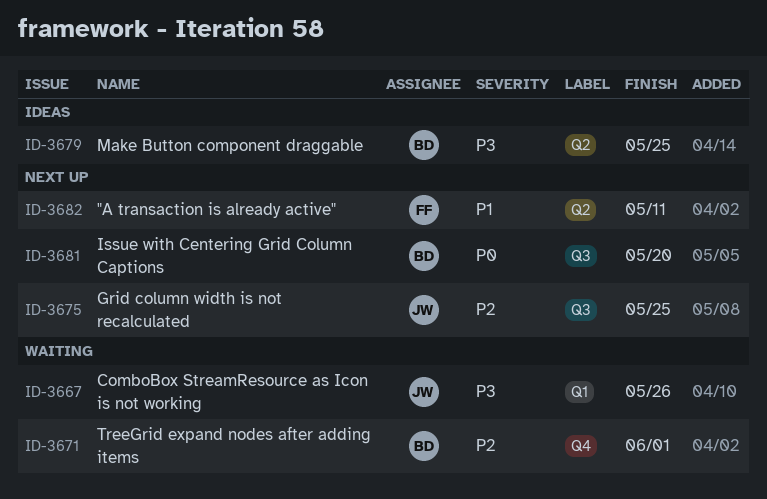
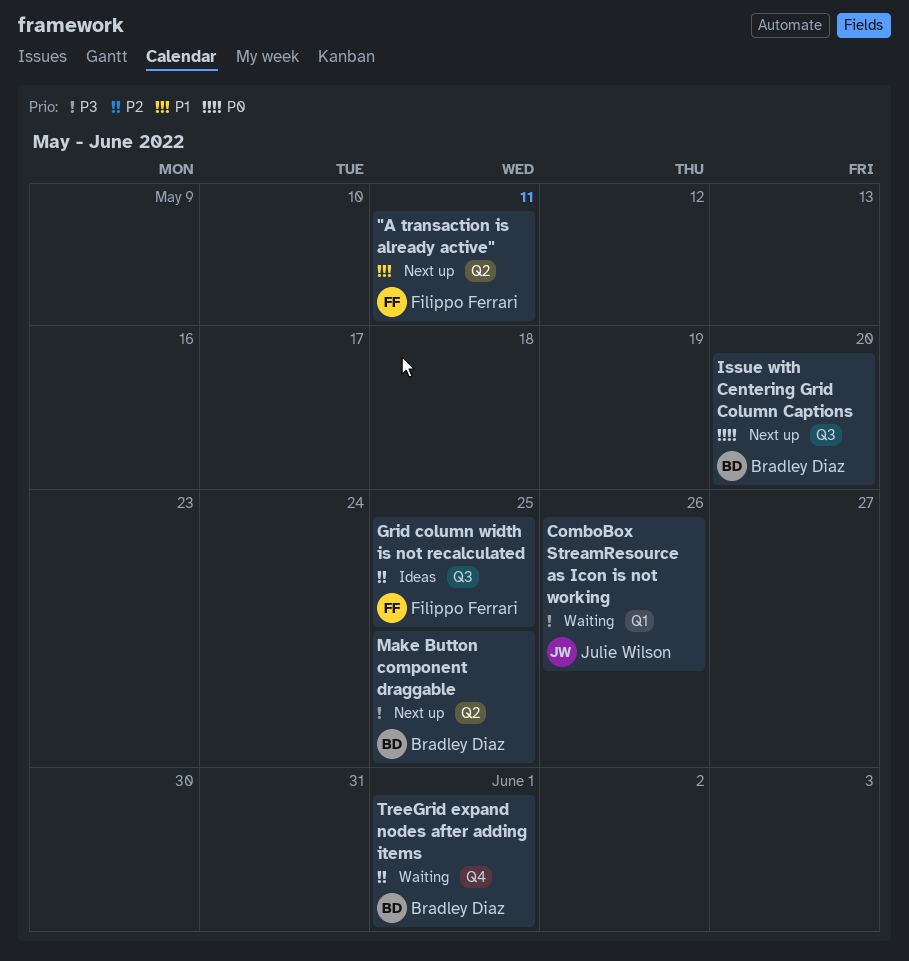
Grid column width is not recalculated, status: Next up -> Ideas
Grid column width is not recalculated, owner: Julie Wilson -> Filippo Ferrari
Make Button component draggable, status: Ideas -> Next up

